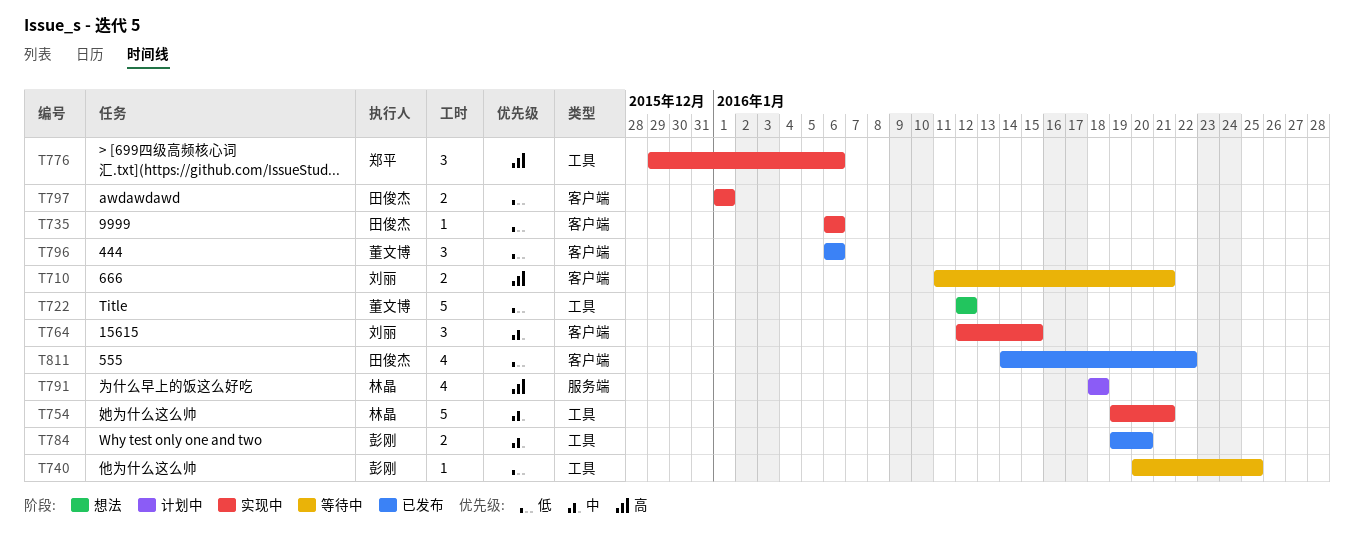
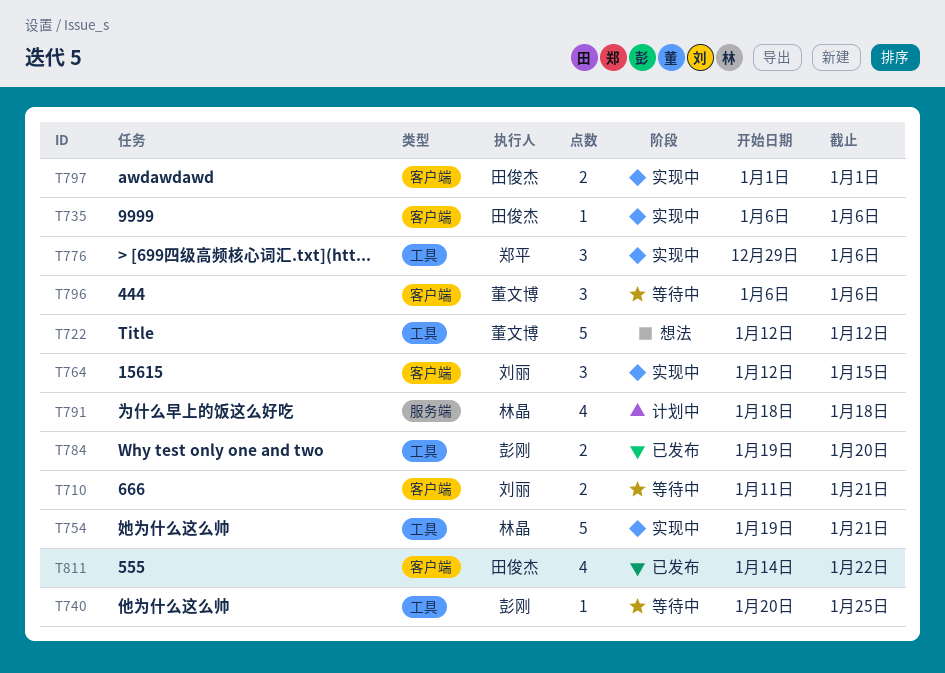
T796, status: 已发布 -> 等待中

